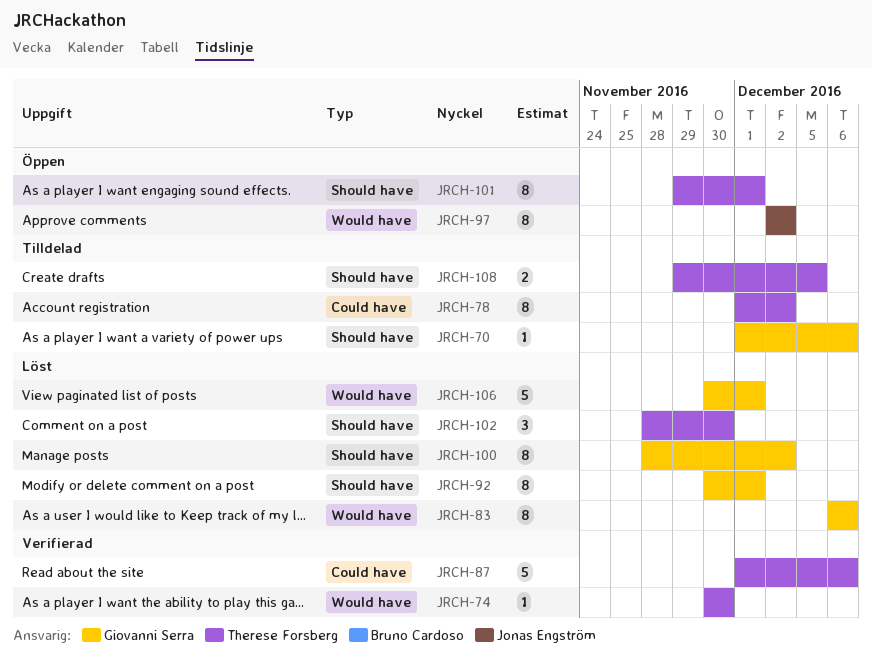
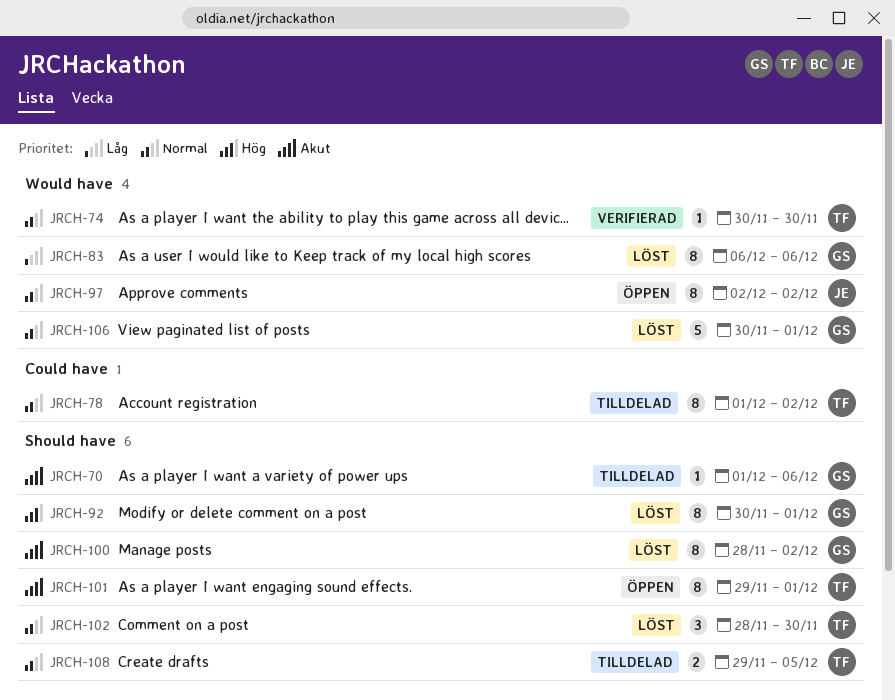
JRCH-87: present -> none

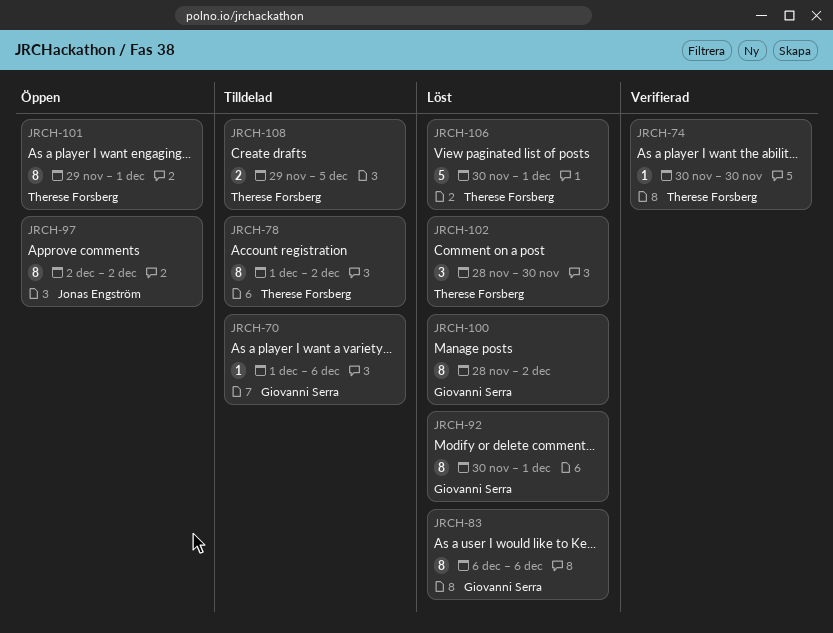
JRCH-106, owner: Giovanni Serra -> Therese Forsberg

